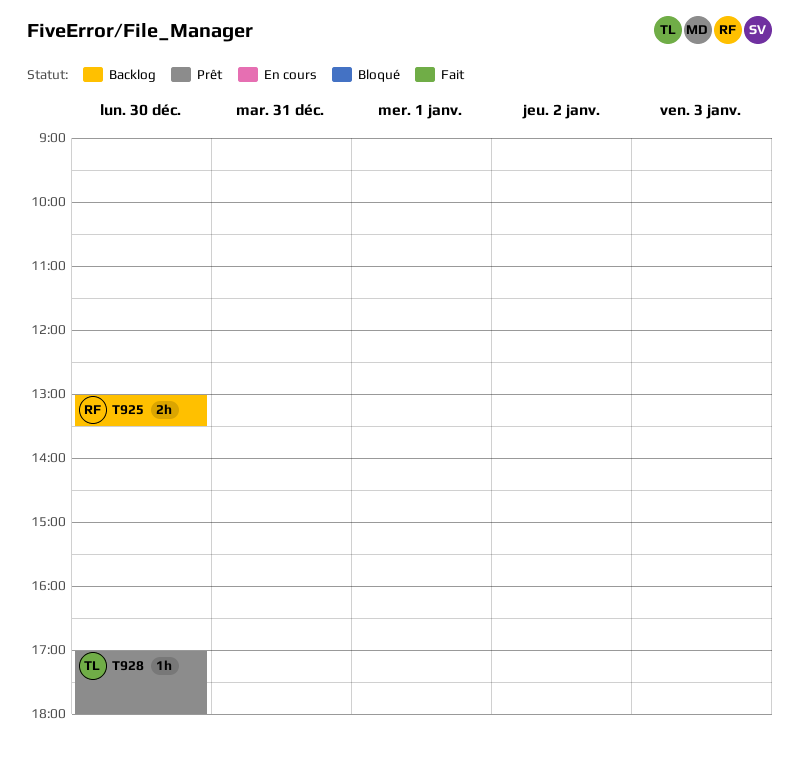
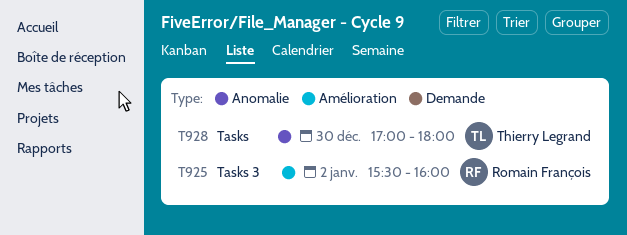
T925, day: Dec 30 -> Jan 2
T925, begins: 13:00 -> 15:30
T925, ends: 13:30 -> 16:00

